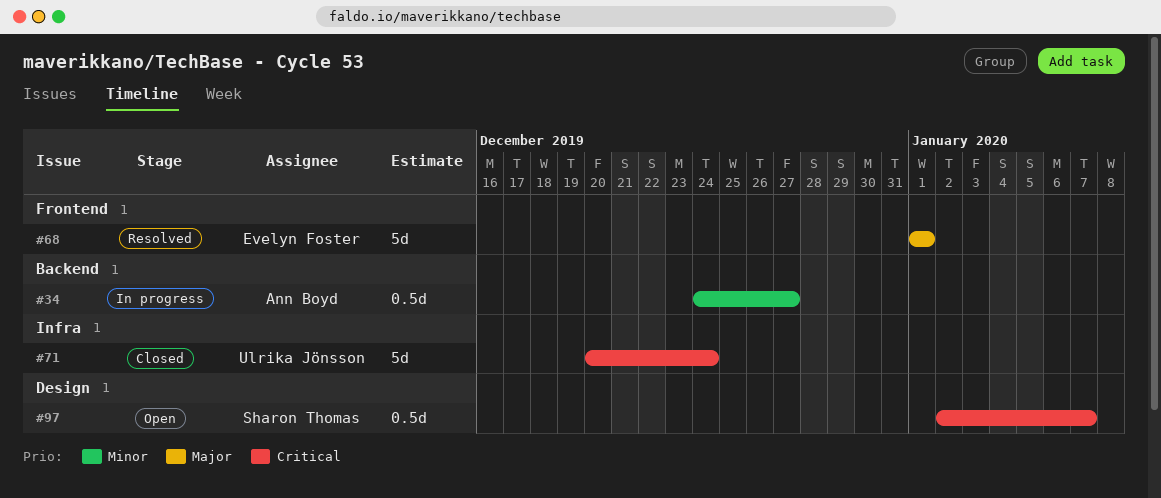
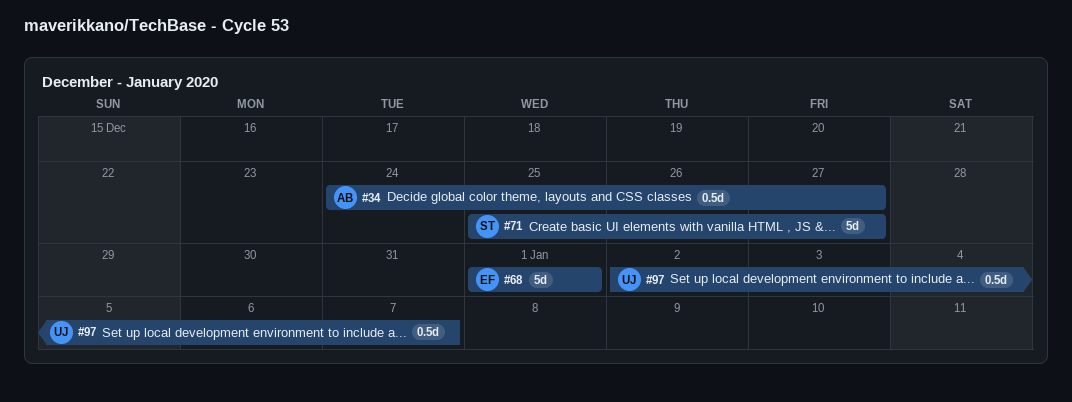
#71, owner: Ulrika Jönsson -> Sharon Thomas
#71, start: Dec 20 -> Dec 25
#71, due: Dec 24 -> Dec 27
#97, owner: Sharon Thomas -> Ulrika Jönsson

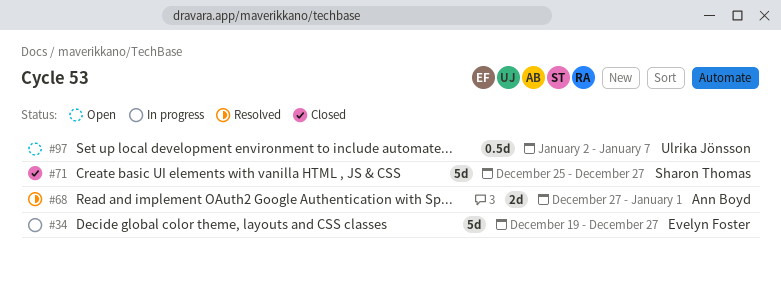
#34, owner: Ann Boyd -> Evelyn Foster
#34, estimate: 0.5d -> 5d
#34, start: Dec 24 -> Dec 19
#68, owner: Evelyn Foster -> Ann Boyd
#68, estimate: 5d -> 2d
#68, start: Jan 1 -> Dec 27

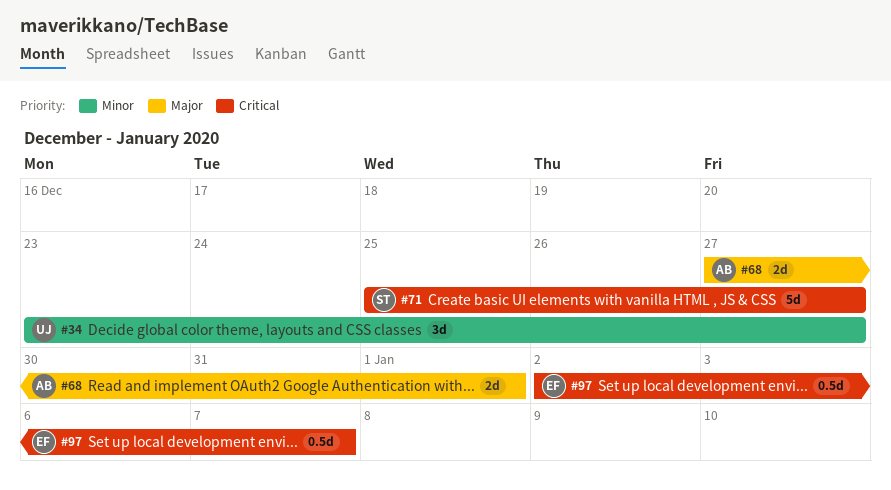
#34, owner: Evelyn Foster -> Ulrika Jönsson
#34, estimate: 5d -> 3d
#34, start: Dec 19 -> Dec 23
#97, owner: Ulrika Jönsson -> Evelyn Foster

